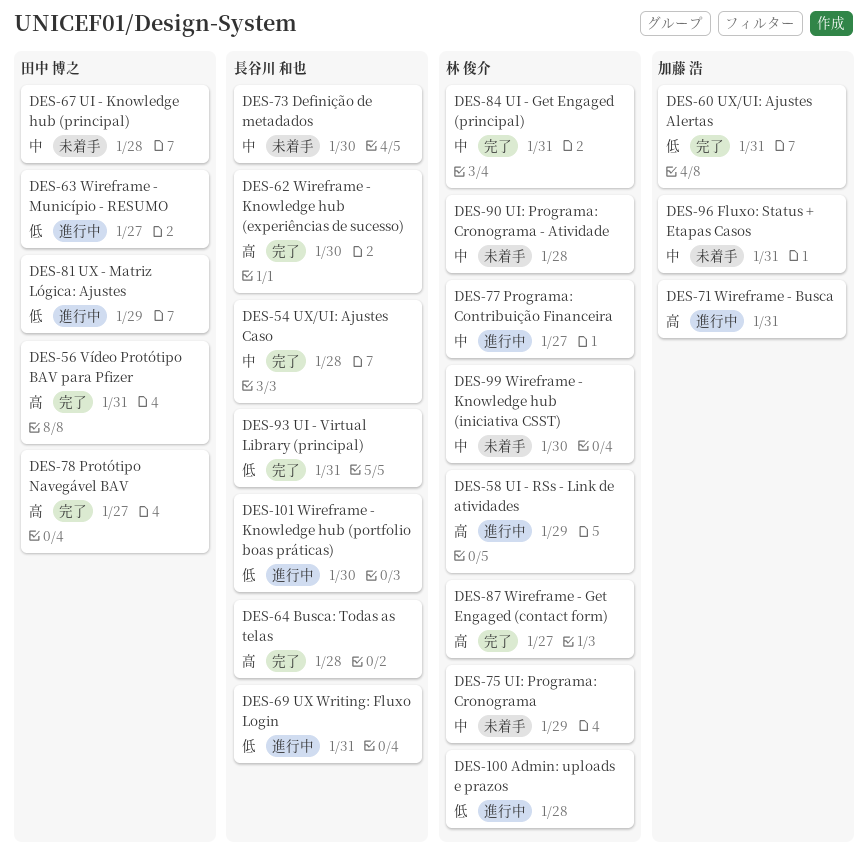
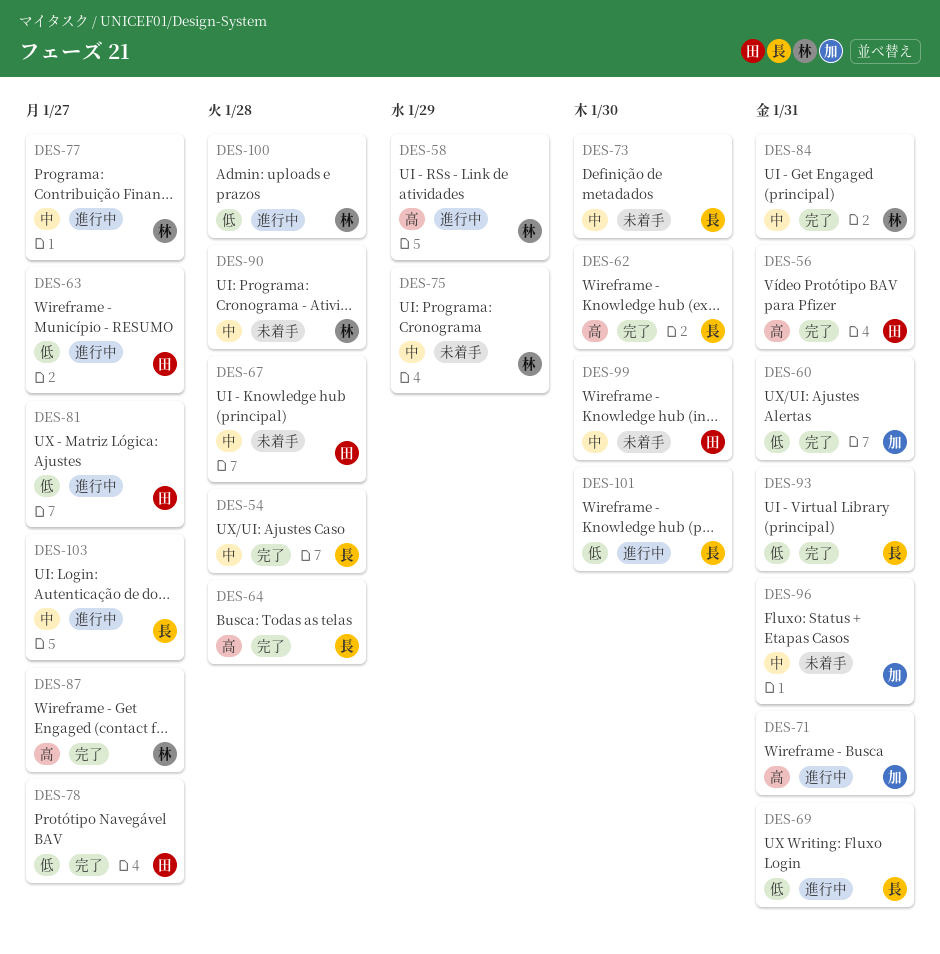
DES-78, priority: 高 -> 低
DES-81, due: Jan 29 -> Jan 27
DES-99, owner: 林 俊介 -> 田中 博之
DES-103: none -> present

